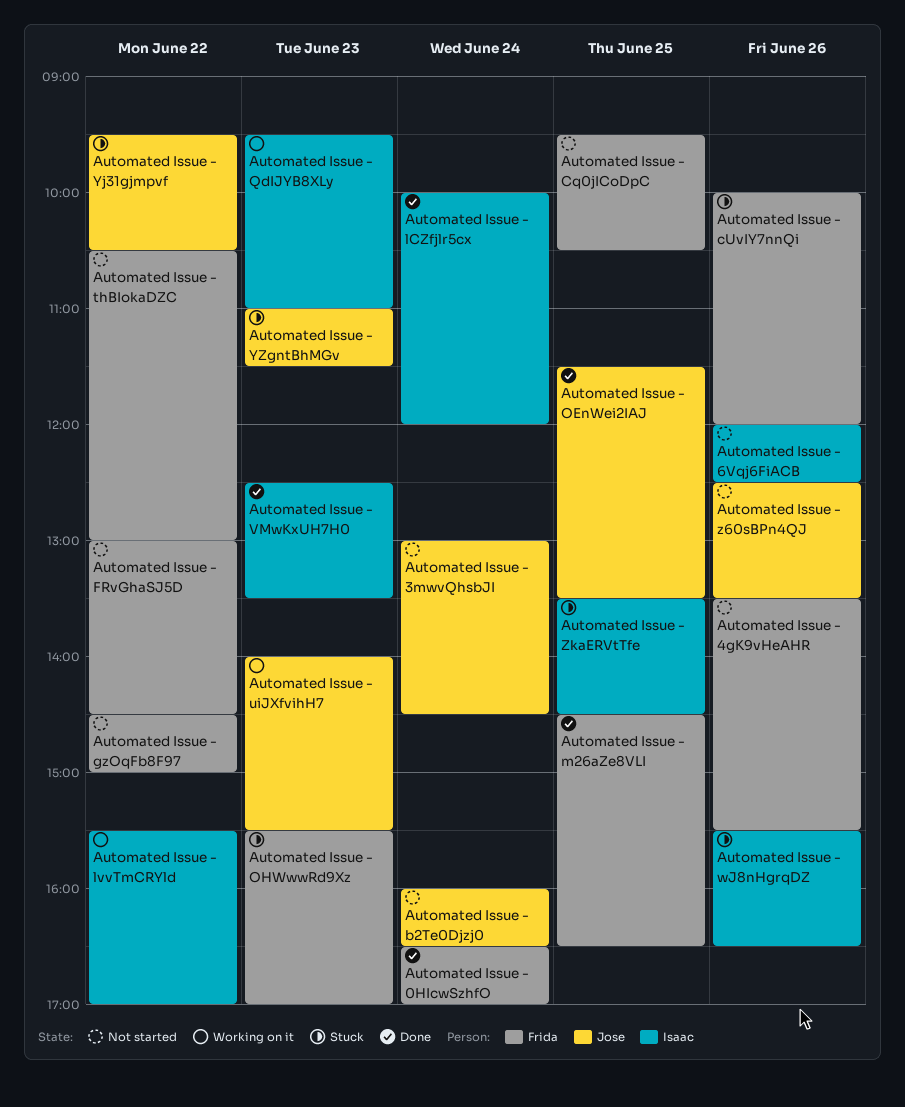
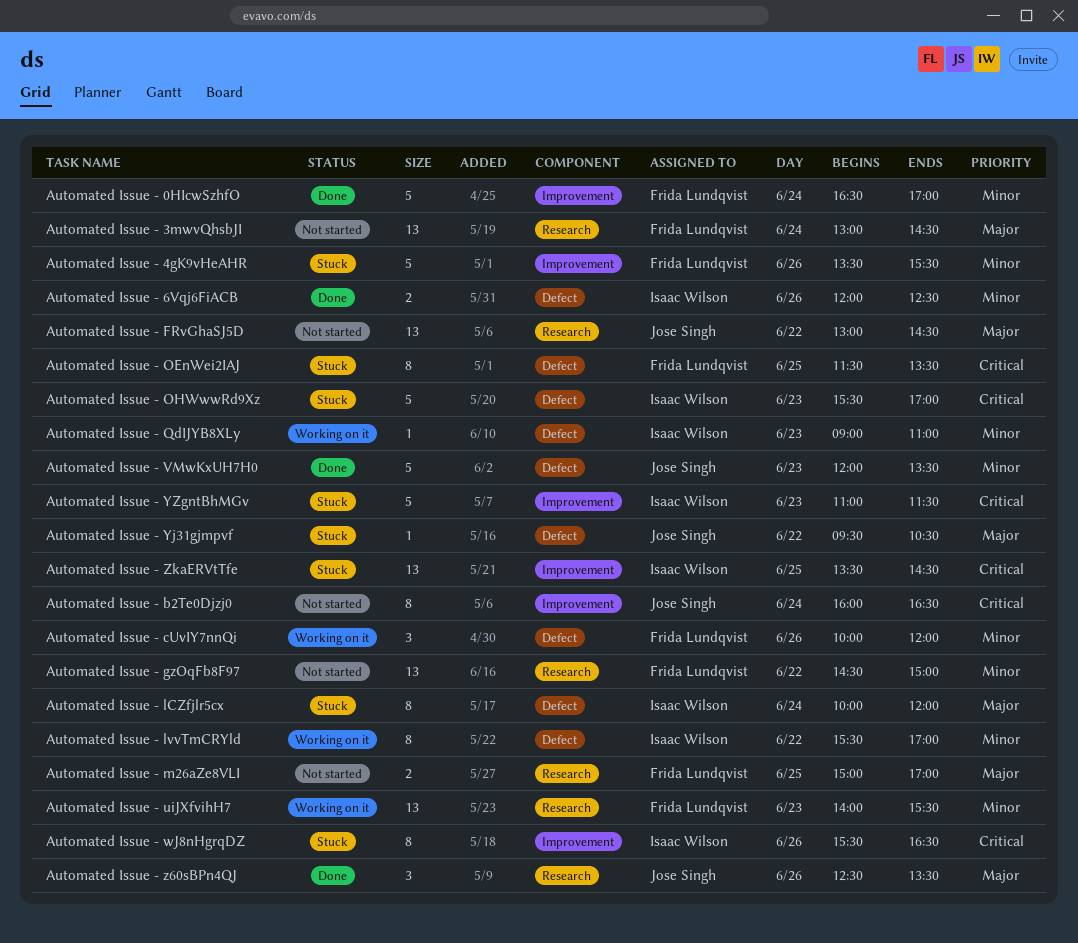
Automated Issue - 3mwvQhsbJI, owner: Jose Singh -> Frida Lundqvist
Automated Issue - 4gK9vHeAHR, status: Not started -> Stuck
Automated Issue - 6Vqj6FiACB, status: Not started -> Done
Automated Issue - Cq0jICoDpC: present -> none
Automated Issue - cUvIY7nnQi, status: Stuck -> Working on it
Automated Issue - FRvGhaSJ5D, owner: Frida Lundqvist -> Jose Singh
Automated Issue - lCZfjlr5cx, status: Done -> Stuck
Automated Issue - m26aZe8VLI, status: Done -> Not started
Automated Issue - m26aZe8VLI, begins: 14:30 -> 15:00
Automated Issue - m26aZe8VLI, ends: 16:30 -> 17:00
Automated Issue - OEnWei2IAJ, status: Done -> Stuck
Automated Issue - OEnWei2IAJ, owner: Jose Singh -> Frida Lundqvist
Automated Issue - OHWwwRd9Xz, owner: Frida Lundqvist -> Isaac Wilson
Automated Issue - QdIJYB8XLy, begins: 09:30 -> 09:00
Automated Issue - thBIokaDZC: present -> none
Automated Issue - uiJXfvihH7, owner: Jose Singh -> Frida Lundqvist
Automated Issue - VMwKxUH7H0, owner: Isaac Wilson -> Jose Singh
Automated Issue - VMwKxUH7H0, begins: 12:30 -> 12:00
Automated Issue - YZgntBhMGv, owner: Jose Singh -> Isaac Wilson
Automated Issue - z60sBPn4QJ, status: Not started -> Done

